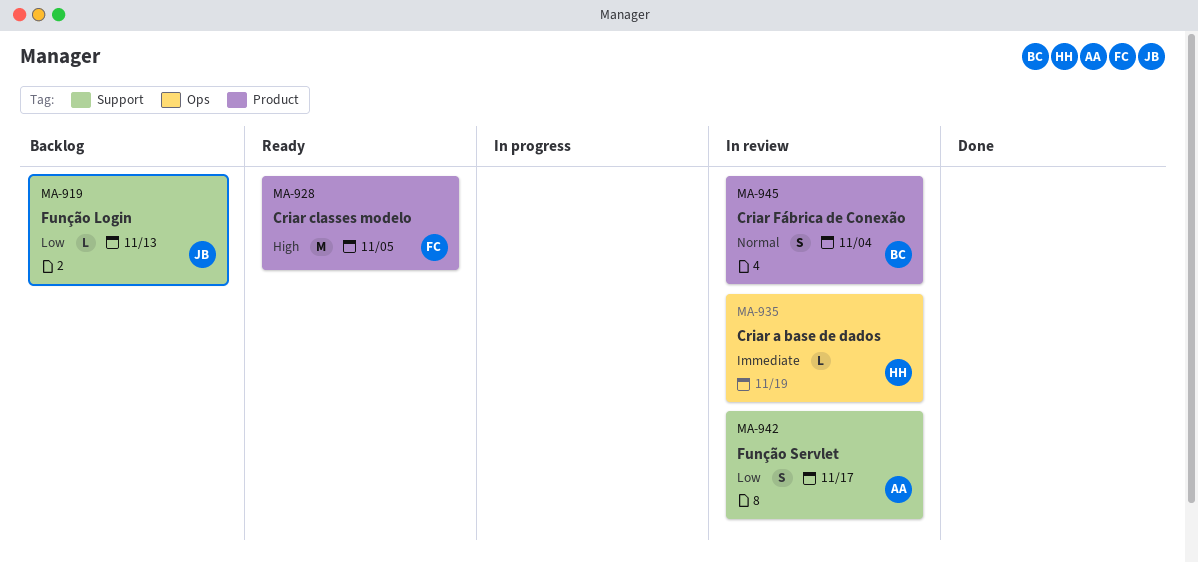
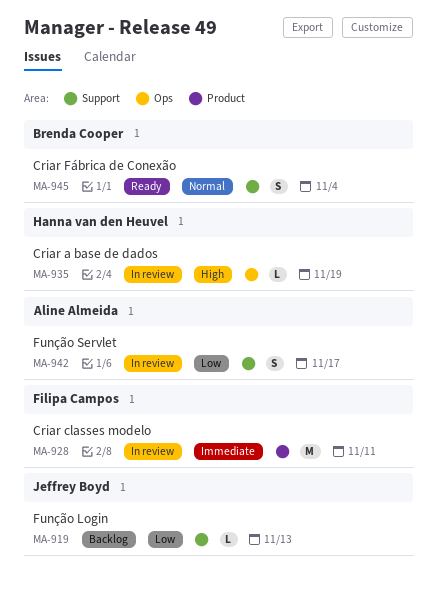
MA-928, status: Ready -> In review
MA-928, priority: High -> Immediate
MA-928, due: Nov 5 -> Nov 11
MA-935, priority: Immediate -> High
MA-945, status: In review -> Ready
MA-945, label: Product -> Support

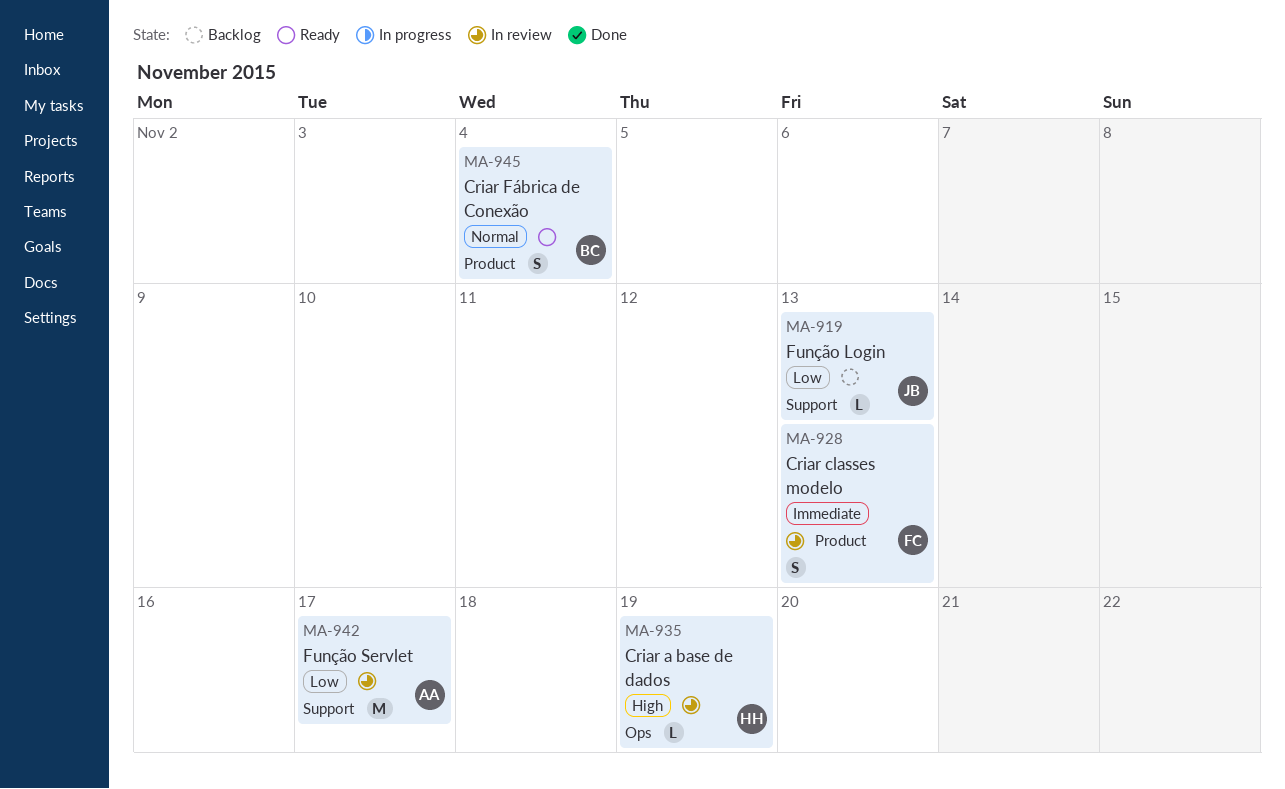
MA-928, estimate: M -> S
MA-928, due: Nov 11 -> Nov 13
MA-942, estimate: S -> M
MA-945, label: Support -> Product

